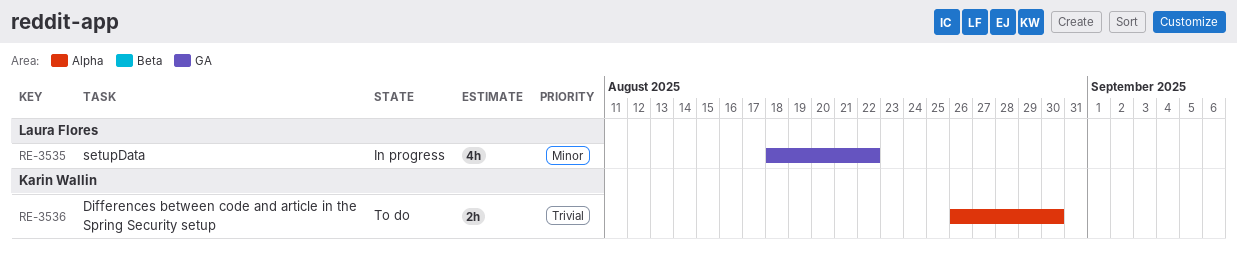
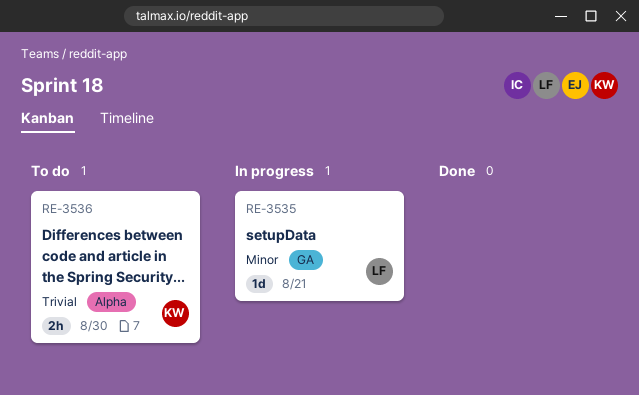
RE-3535, estimate: 4h -> 1d
RE-3535, due: Aug 22 -> Aug 21

